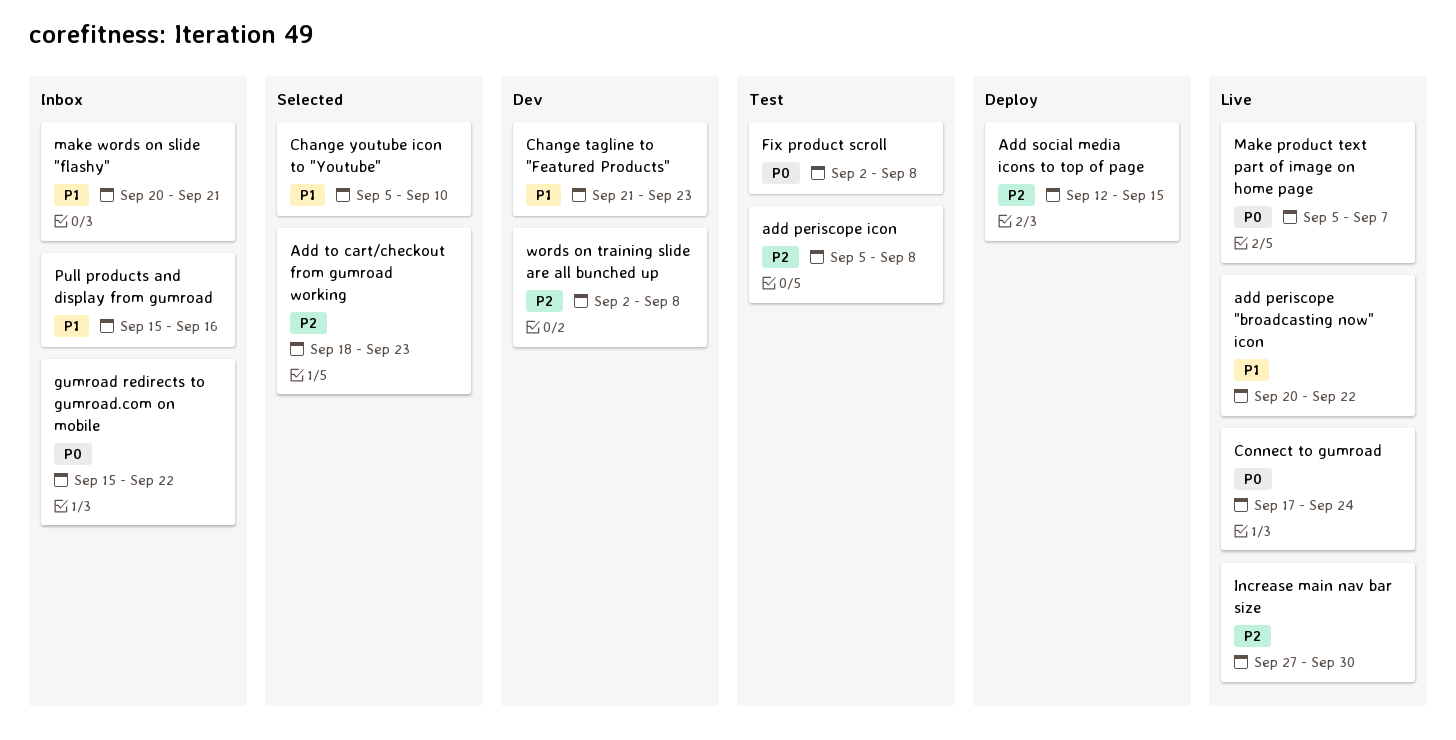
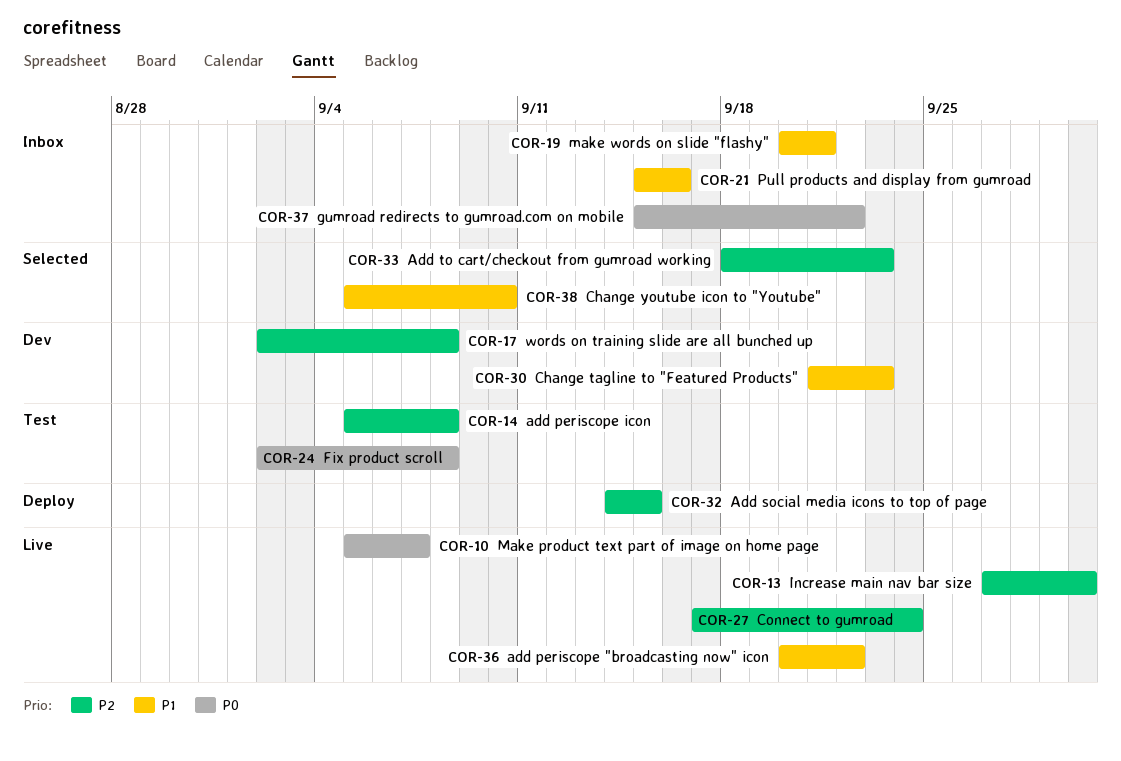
Add social media icons to top of page, start: Sep 12 -> Sep 14
Connect to gumroad, priority: P0 -> P2

